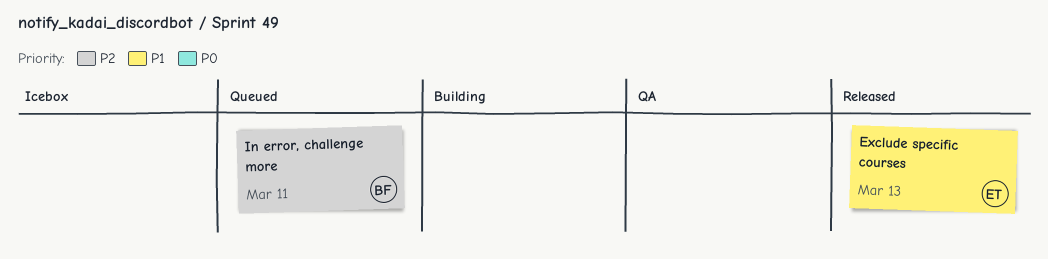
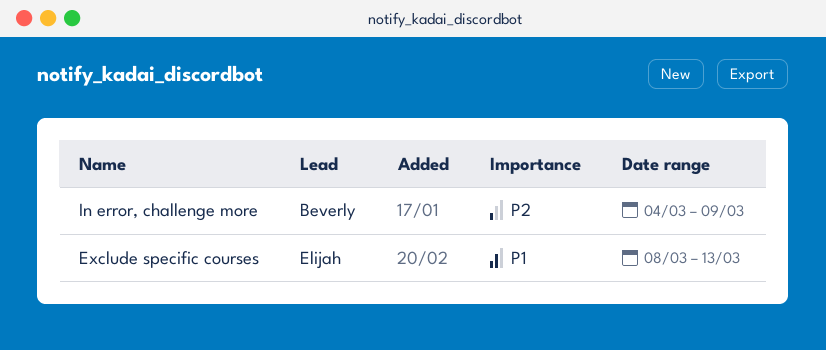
In error, challenge more, due: Mar 11 -> Mar 9

